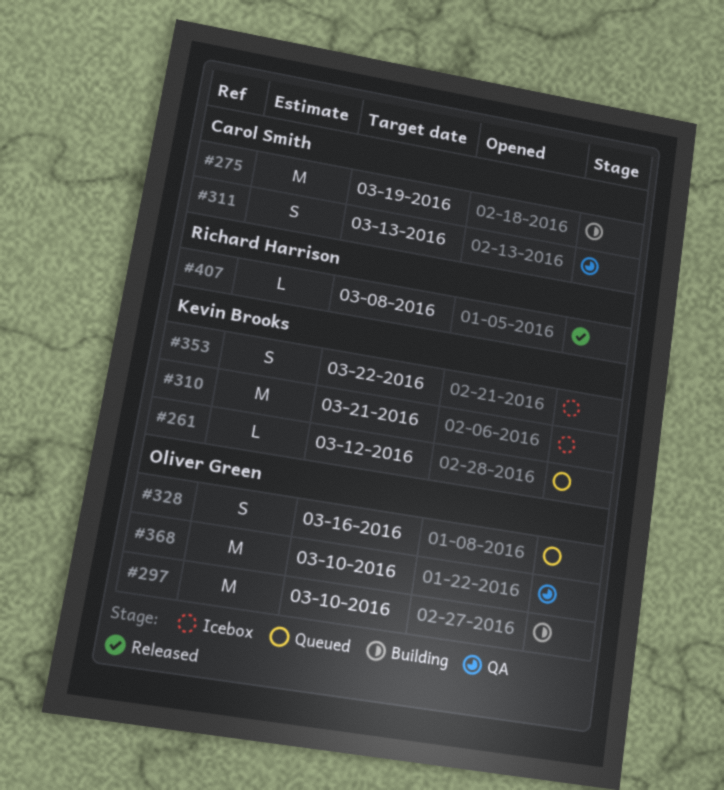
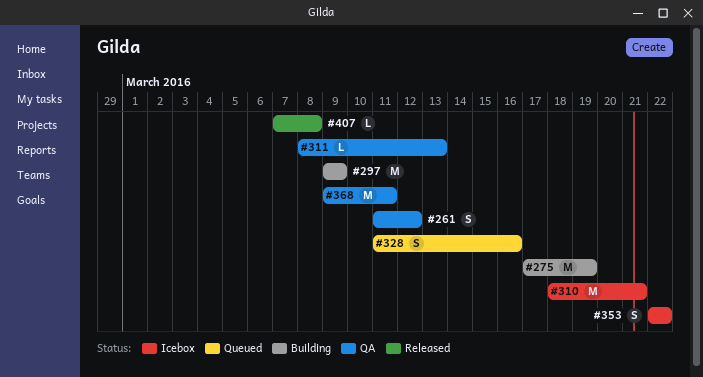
#261, status: Queued -> QA
#261, estimate: L -> S
#297, due: Mar 10 -> Mar 9
#311, estimate: S -> L
#368, due: Mar 10 -> Mar 11

